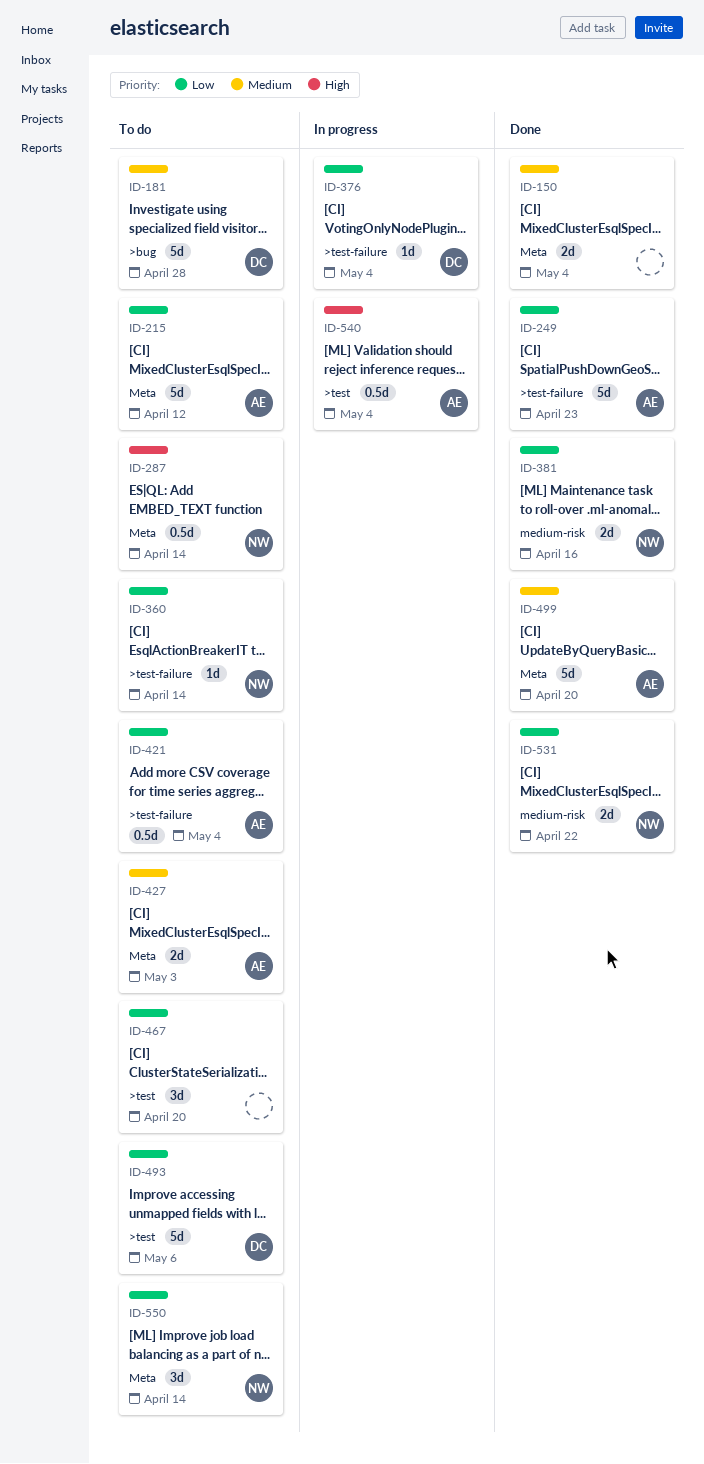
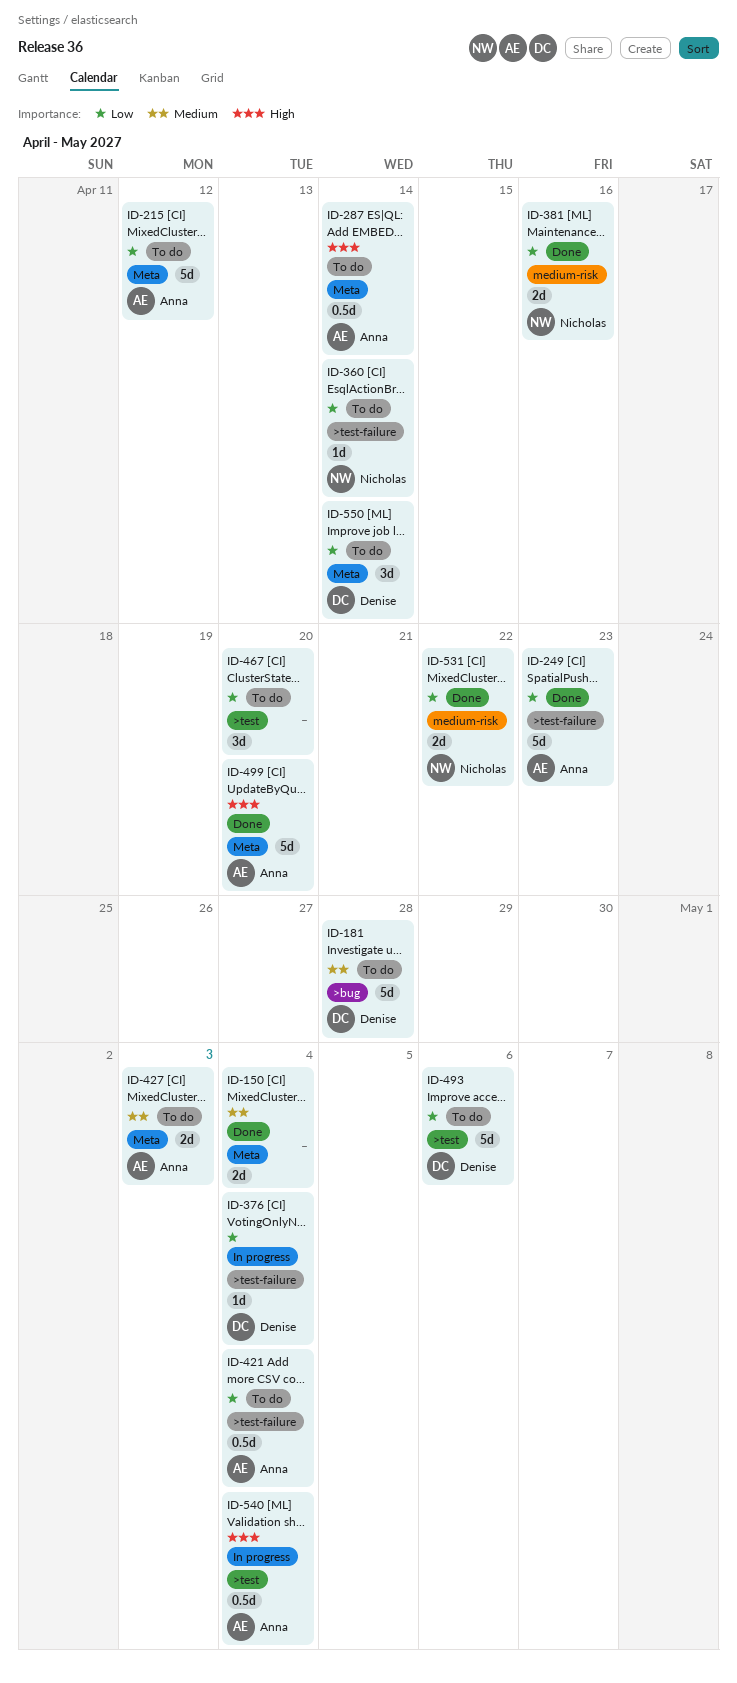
ID-287, owner: Nicholas -> Anna
ID-499, priority: Medium -> High
ID-550, owner: Nicholas -> Denise

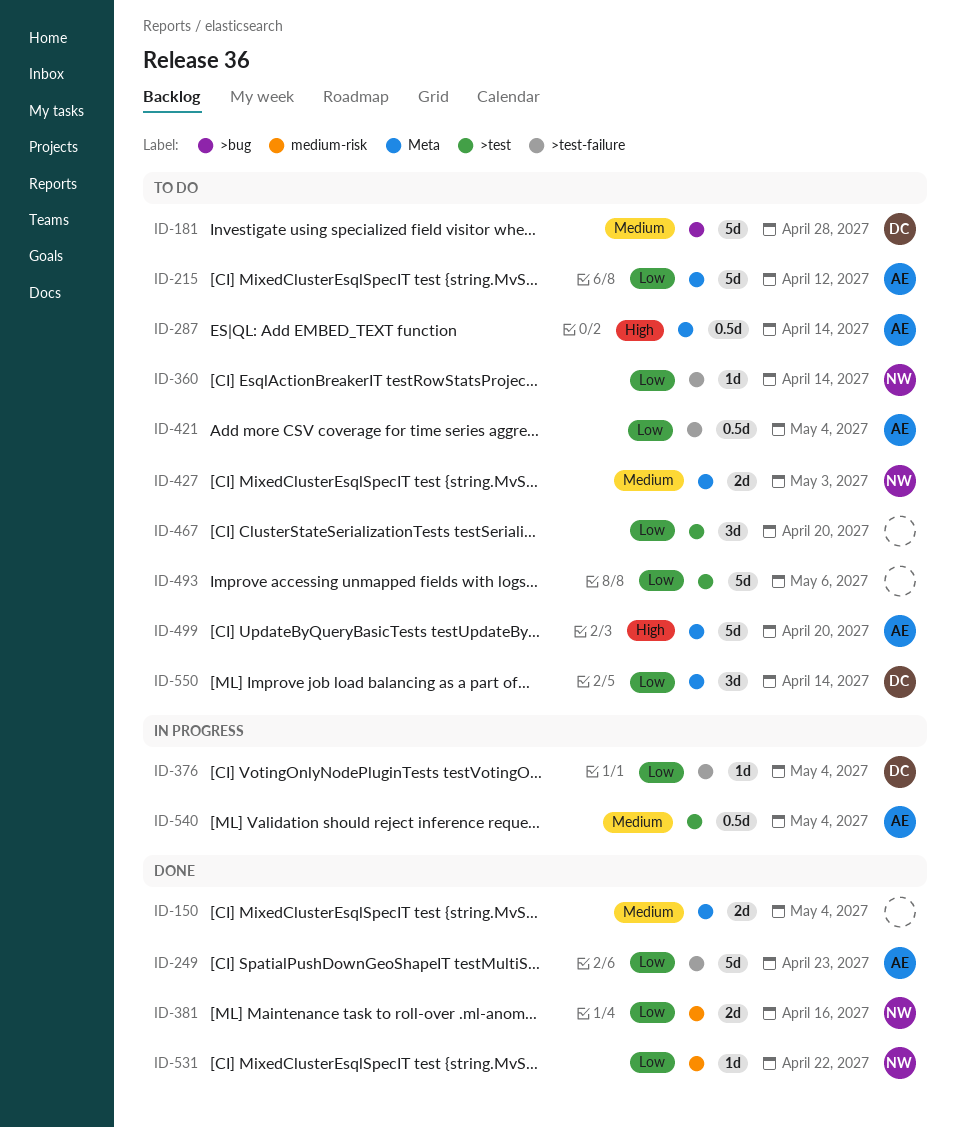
ID-427, owner: Anna -> Nicholas
ID-493, owner: Denise -> none
ID-499, status: Done -> To do
ID-531, estimate: 2d -> 1d
ID-540, priority: High -> Medium

